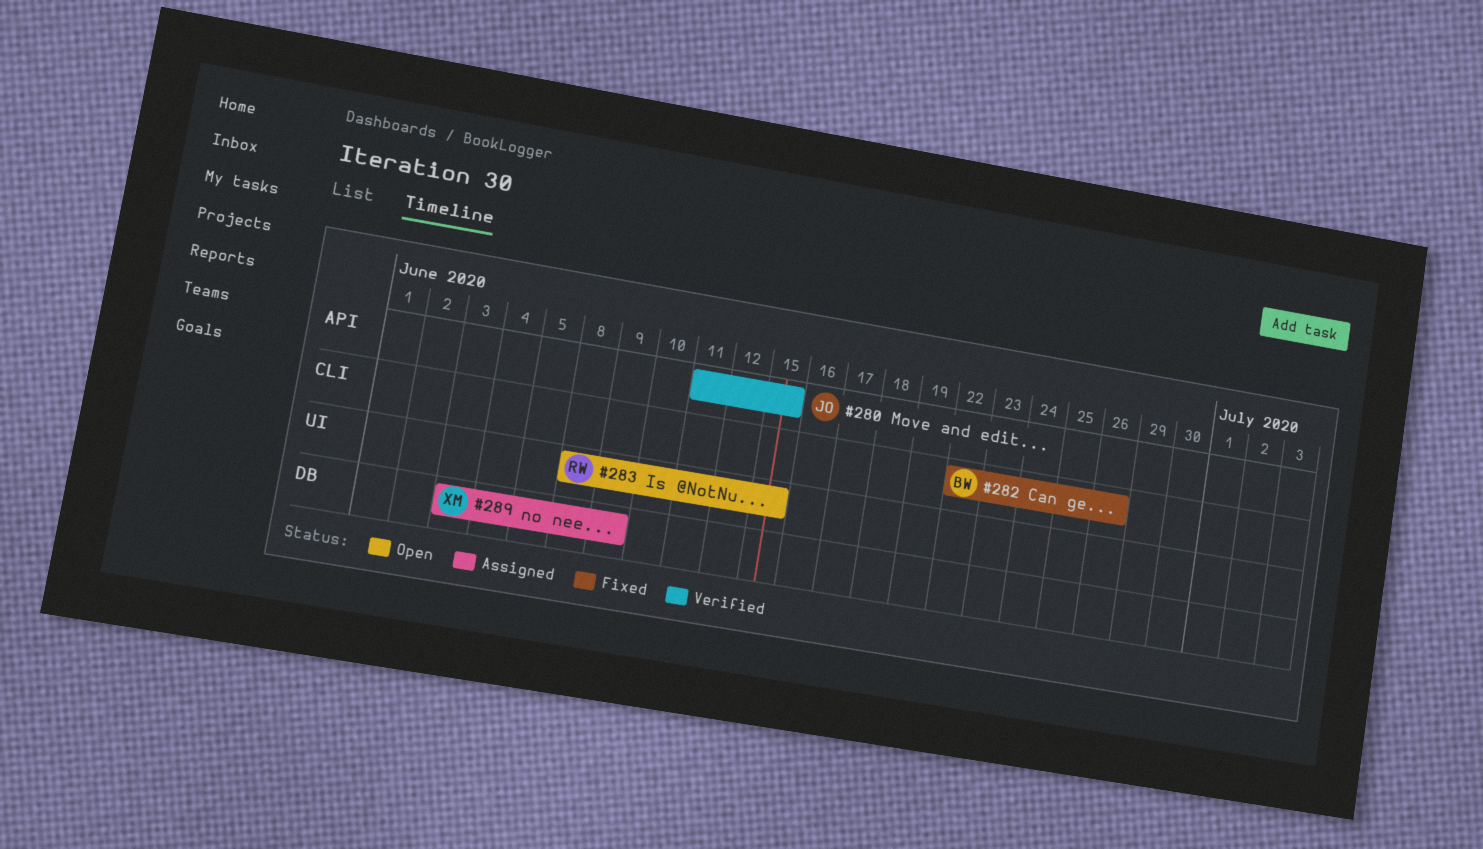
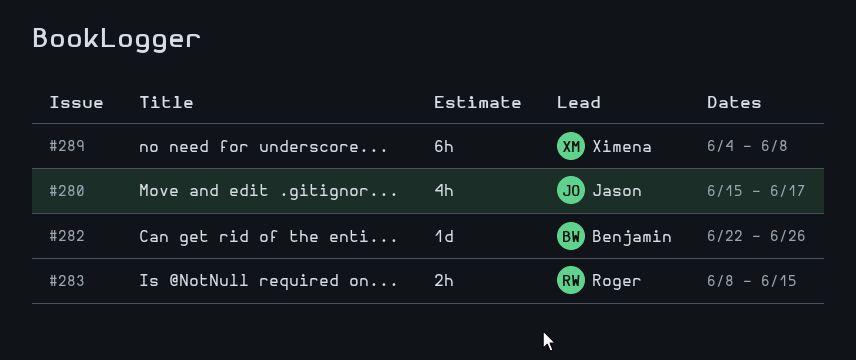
#280, start: Jun 11 -> Jun 15
#280, due: Jun 15 -> Jun 17
#289, start: Jun 3 -> Jun 4
#289, due: Jun 9 -> Jun 8

